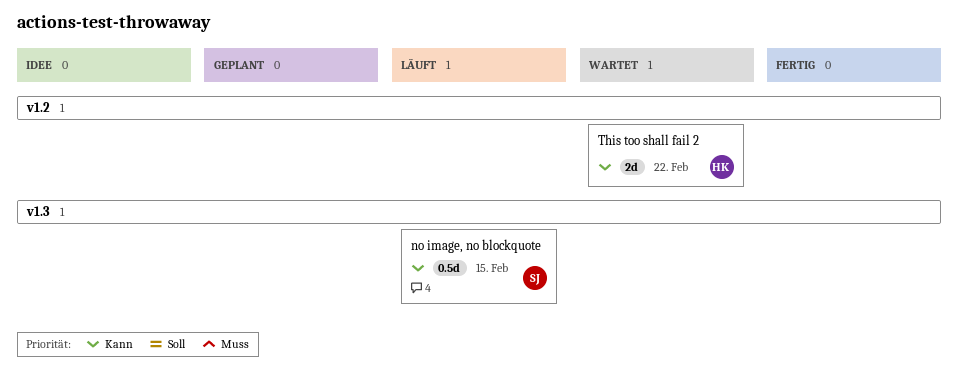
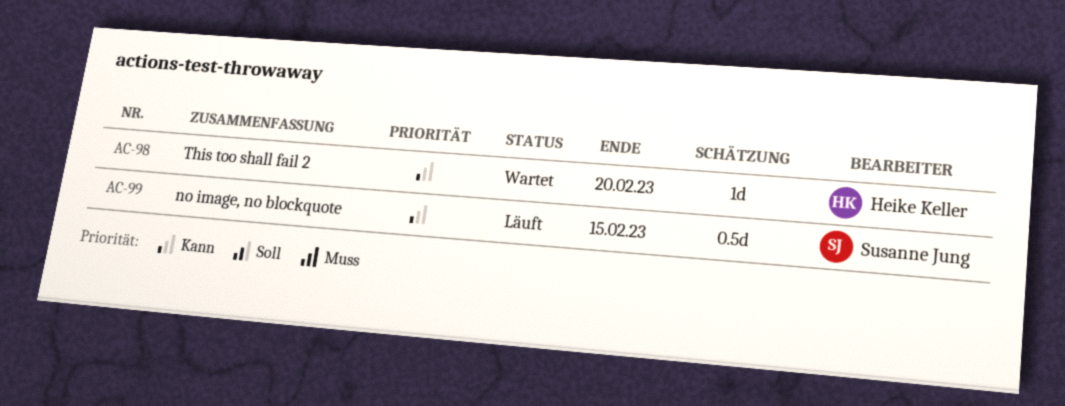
This too shall fail 2, estimate: 2d -> 1d
This too shall fail 2, due: Feb 22 -> Feb 20

